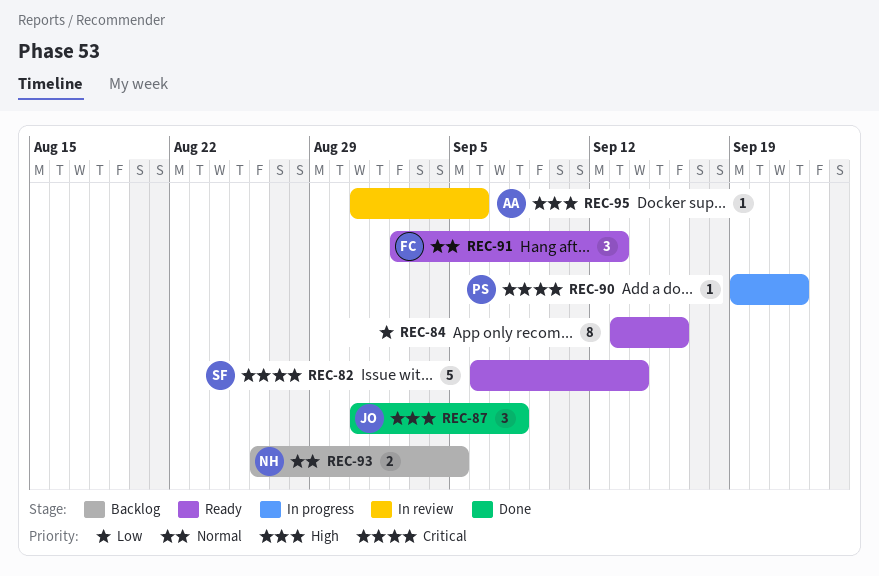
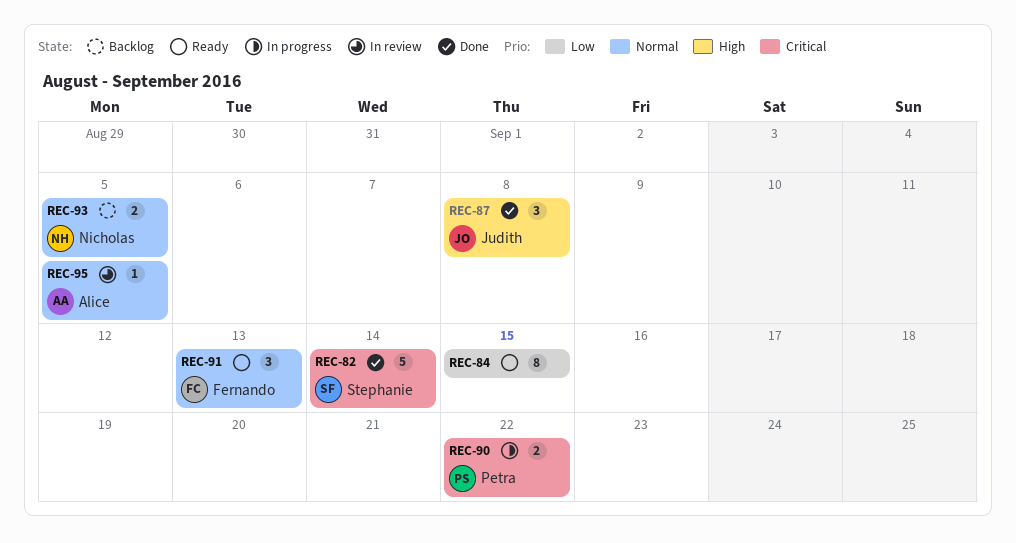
REC-82, status: Ready -> Done
REC-84, due: Sep 16 -> Sep 15
REC-90, estimate: 1 -> 2
REC-95, priority: High -> Normal
REC-95, due: Sep 6 -> Sep 5

